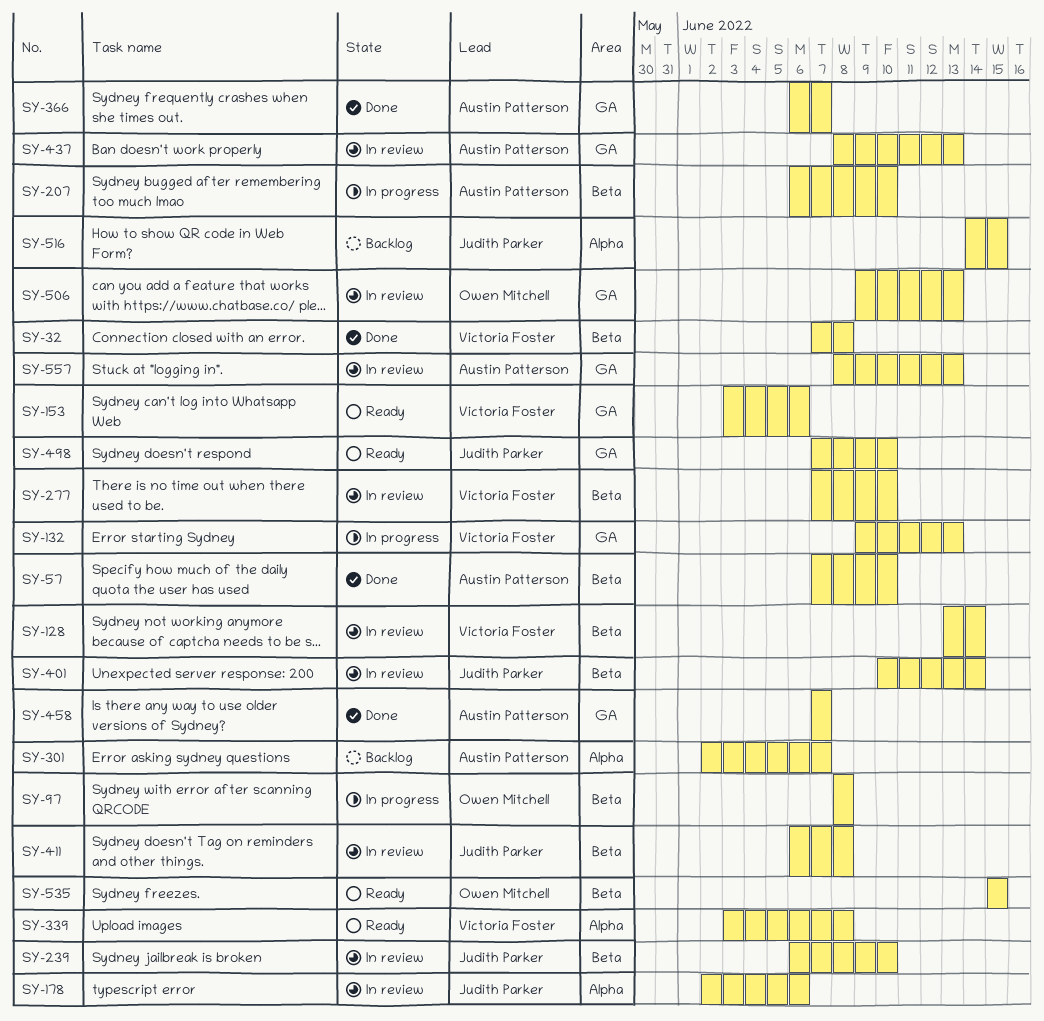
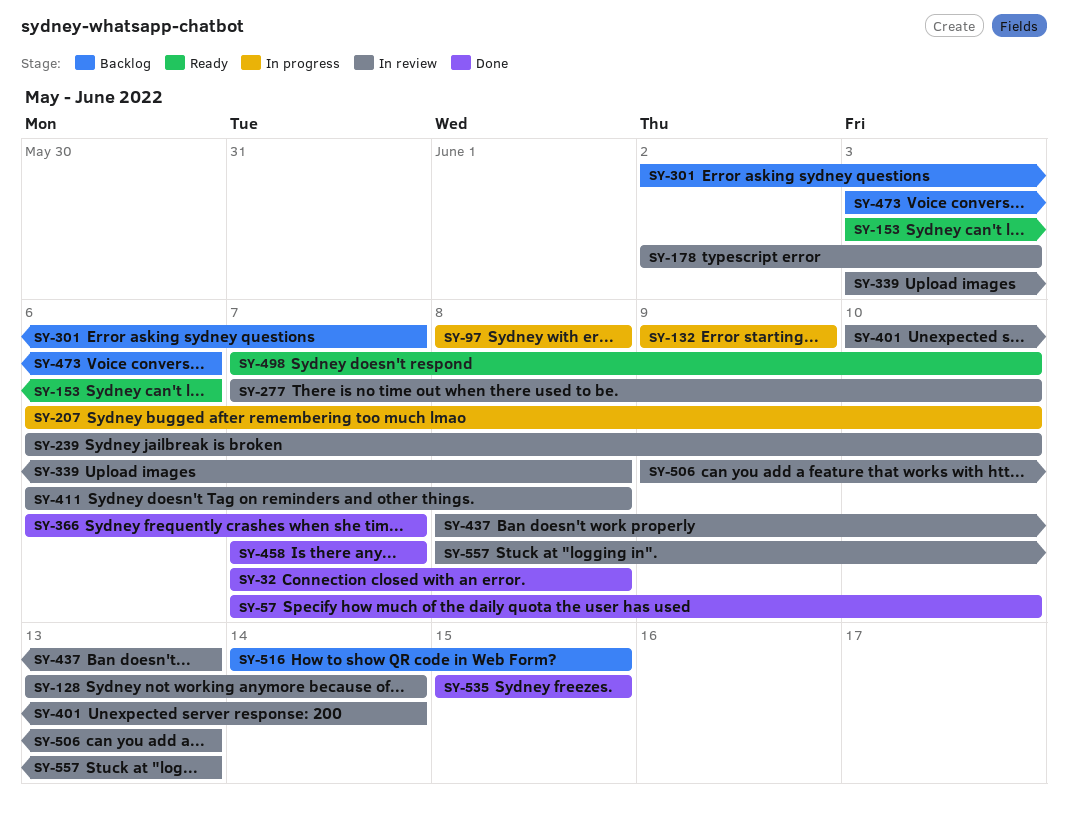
SY-132, due: Jun 13 -> Jun 9
SY-178, due: Jun 6 -> Jun 3
SY-339, status: Ready -> In review
SY-473: none -> present
SY-535, status: Ready -> Done

